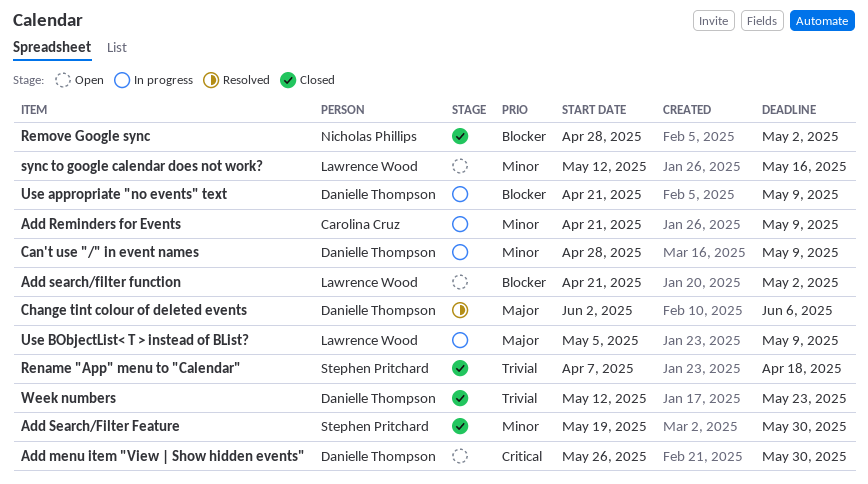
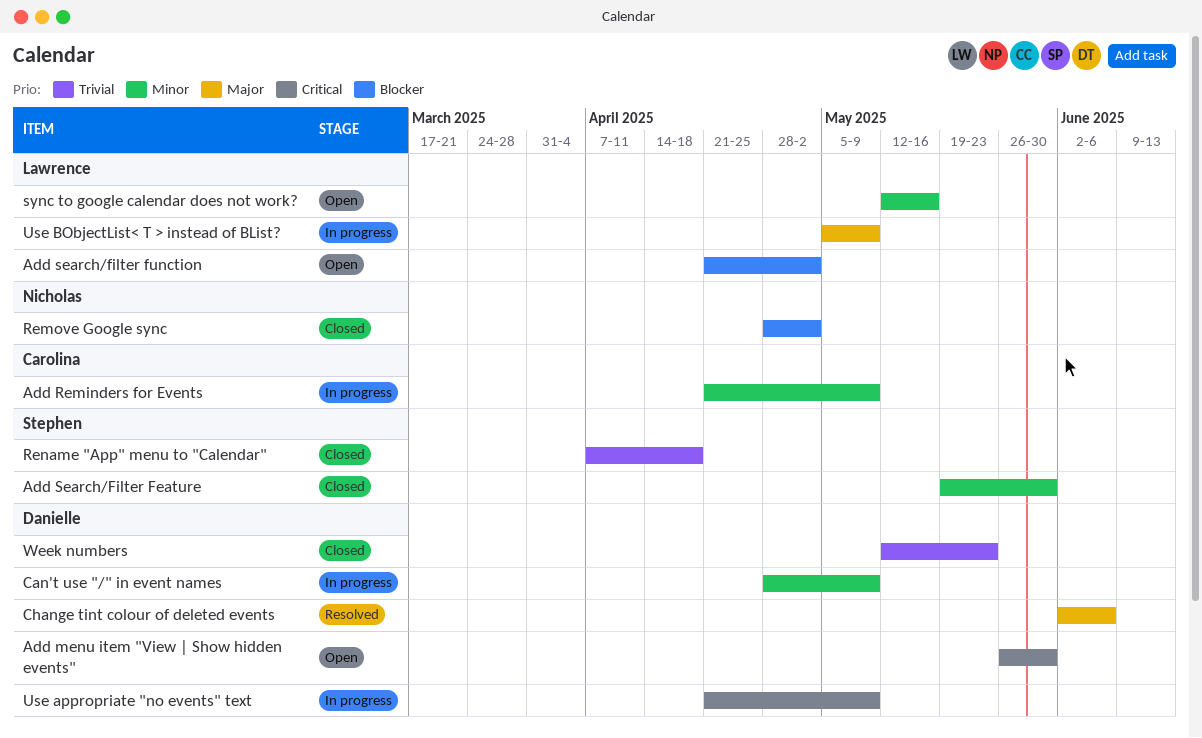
Use appropriate "no events" text, priority: Blocker -> Critical

